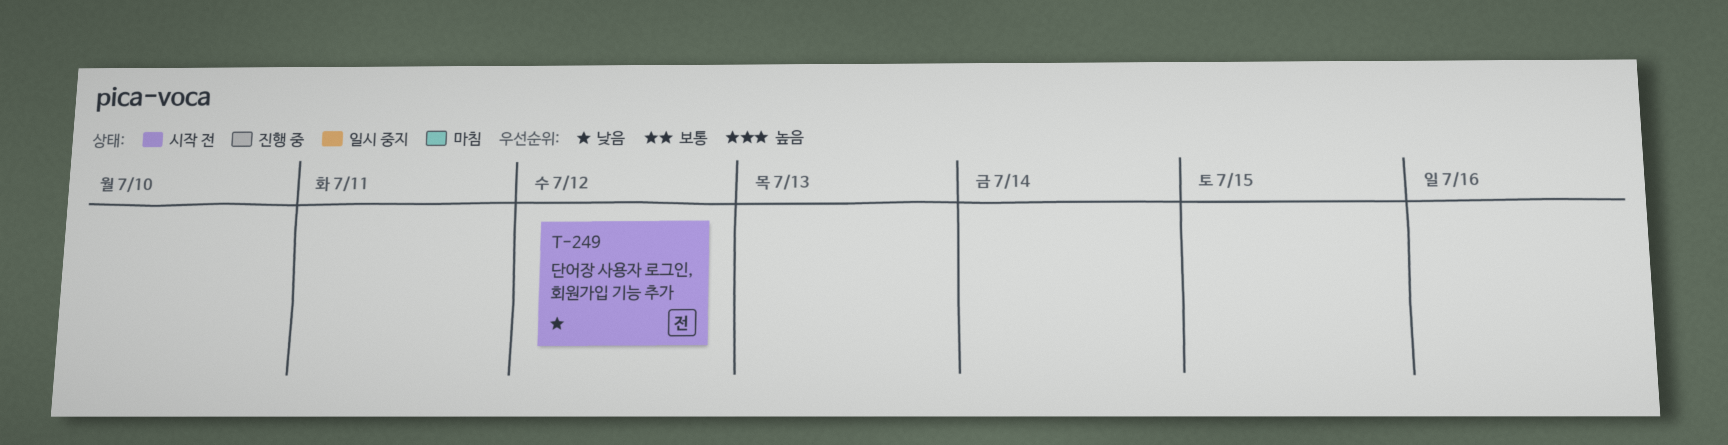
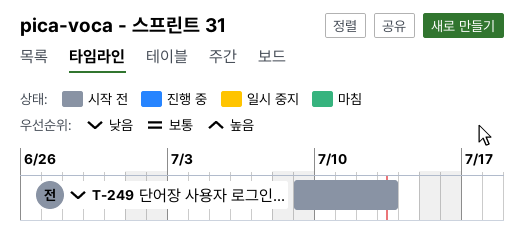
T-249, due: Jul 12 -> Jul 13

